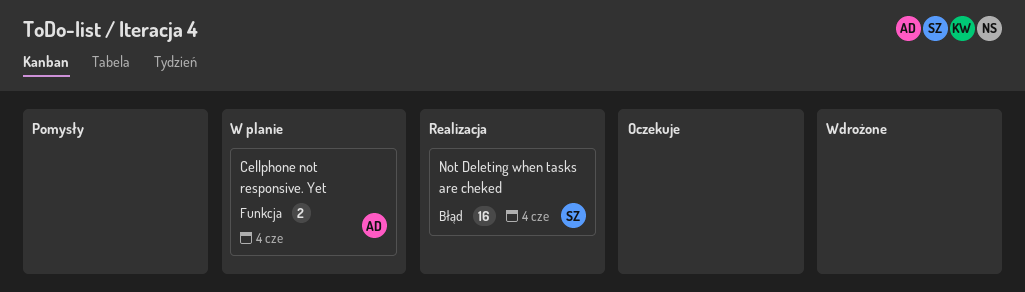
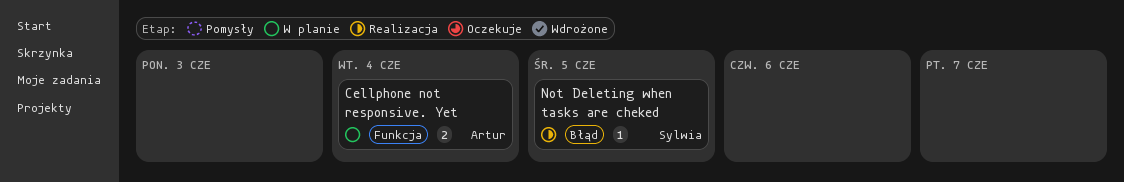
Not Deleting when tasks are cheked, estimate: 16 -> 1
Not Deleting when tasks are cheked, due: Jun 4 -> Jun 5

